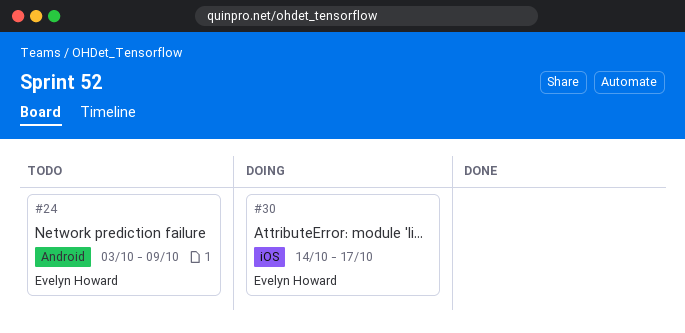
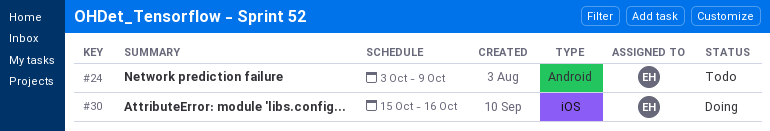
#30, start: Oct 14 -> Oct 15
#30, due: Oct 17 -> Oct 16

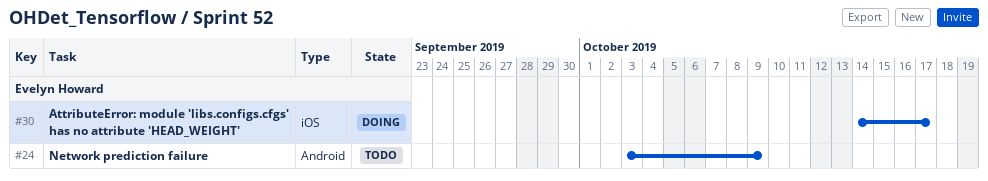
#30, start: Oct 15 -> Oct 14
#30, due: Oct 16 -> Oct 17

